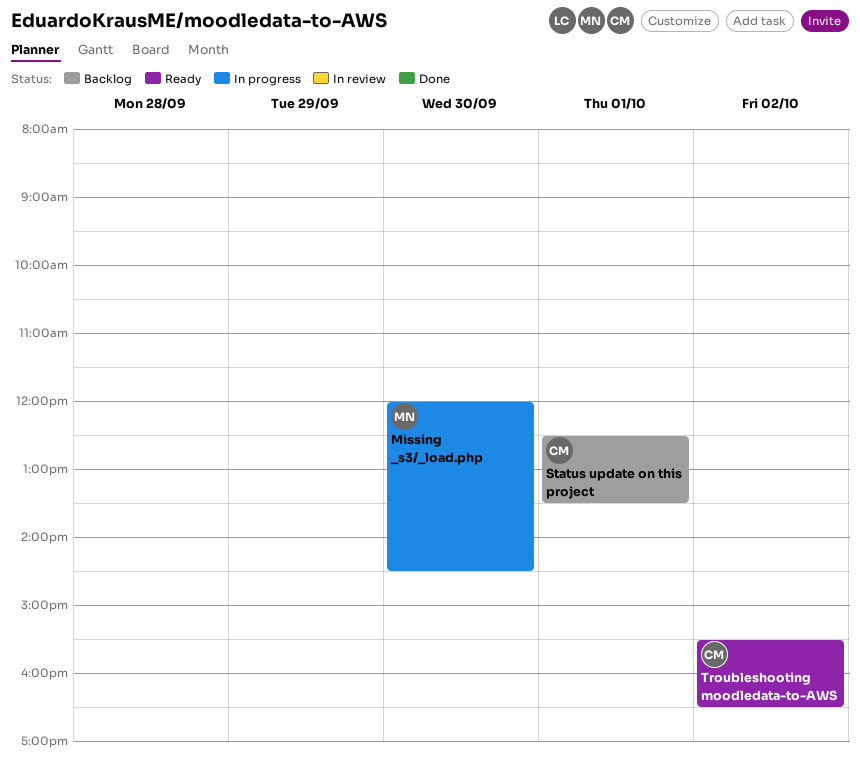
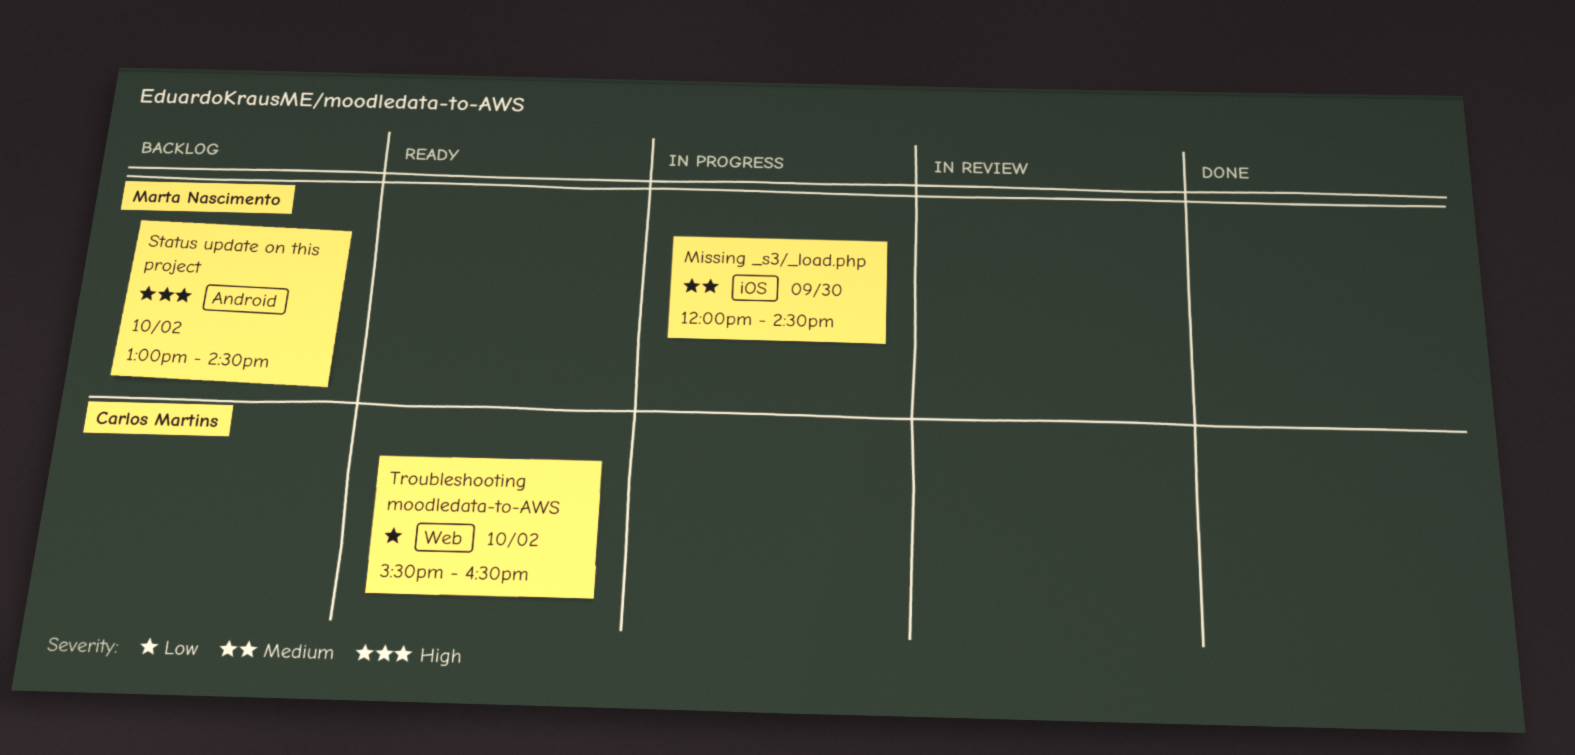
Status update on this project, owner: Carlos Martins -> Marta Nascimento
Status update on this project, day: Oct 1 -> Oct 2
Status update on this project, begins: 12:30 -> 13:00
Status update on this project, ends: 13:30 -> 14:30

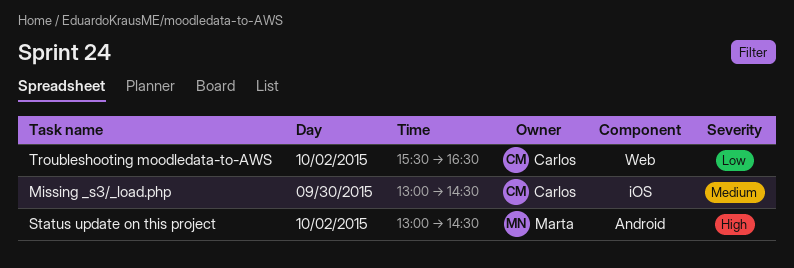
Missing _s3/_load.php, owner: Marta Nascimento -> Carlos Martins
Missing _s3/_load.php, begins: 12:00 -> 13:00

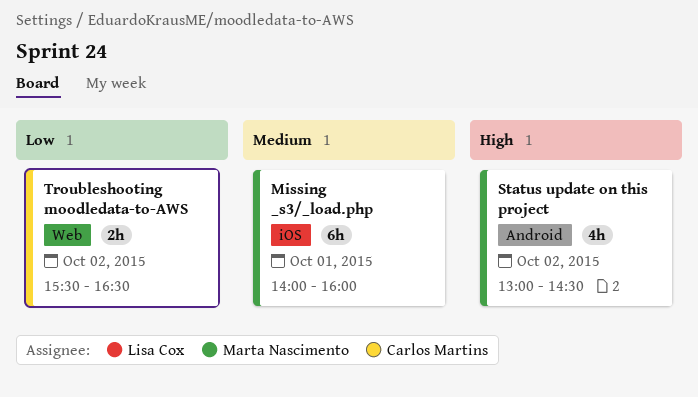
Missing _s3/_load.php, owner: Carlos Martins -> Marta Nascimento
Missing _s3/_load.php, day: Sep 30 -> Oct 1
Missing _s3/_load.php, begins: 13:00 -> 14:00
Missing _s3/_load.php, ends: 14:30 -> 16:00

